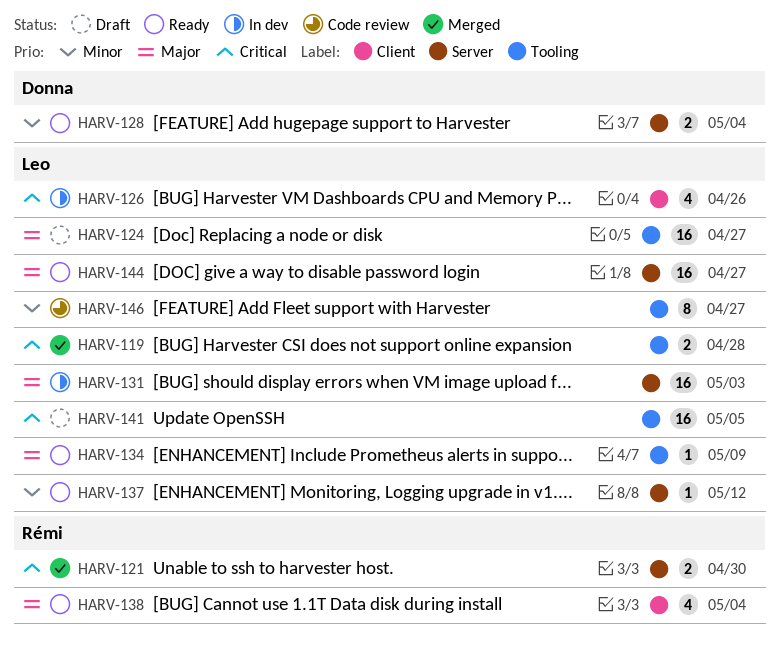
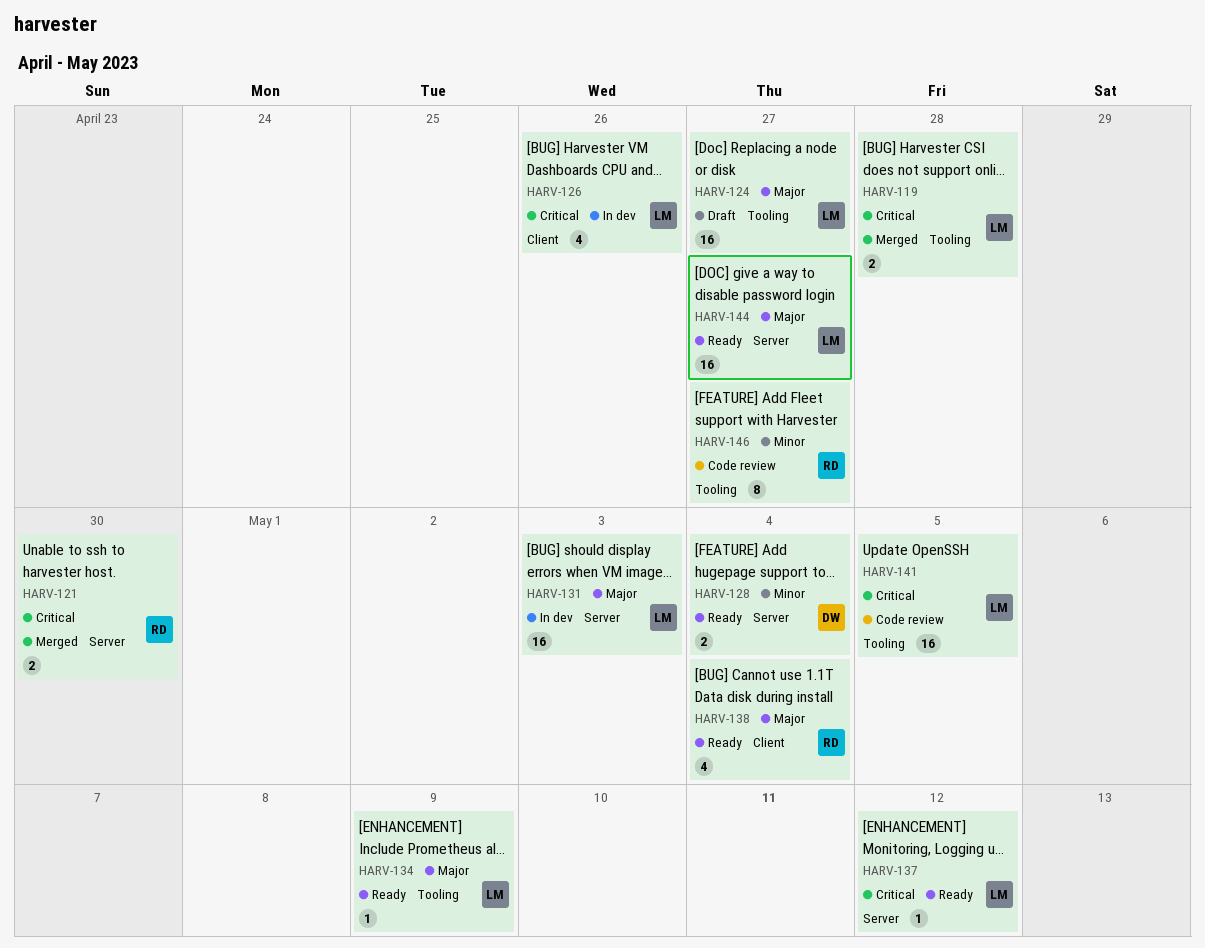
HARV-137, priority: Minor -> Critical
HARV-141, status: Draft -> Code review
HARV-146, owner: Leo -> Rémi

